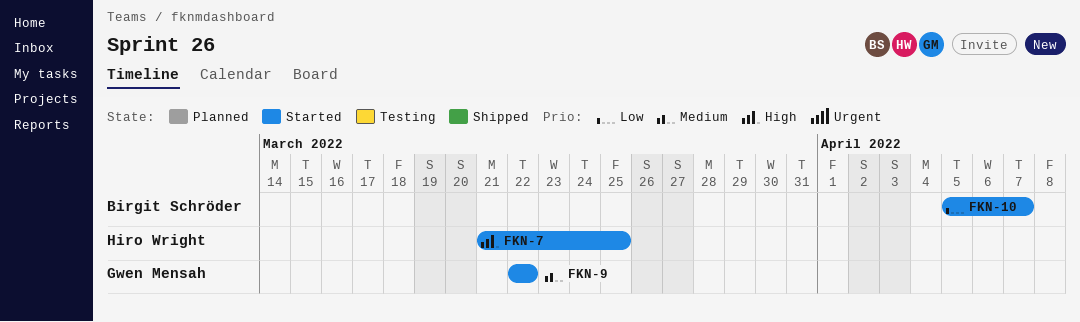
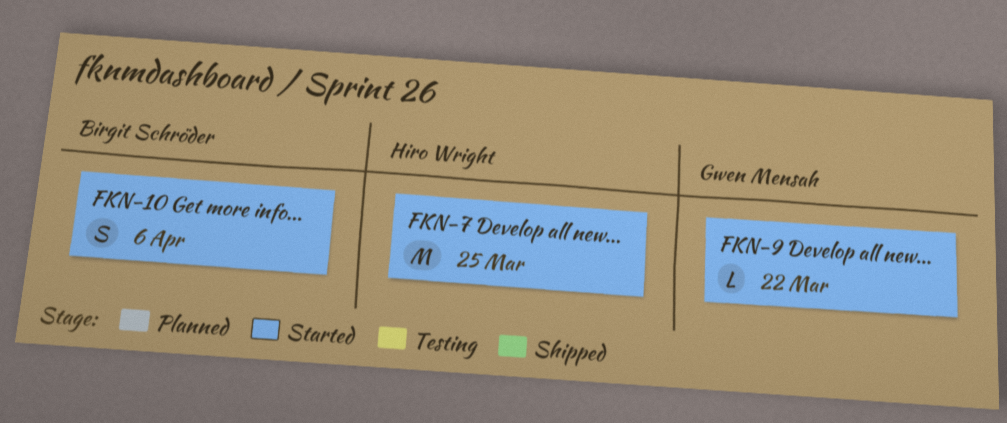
FKN-10, due: Apr 7 -> Apr 6

